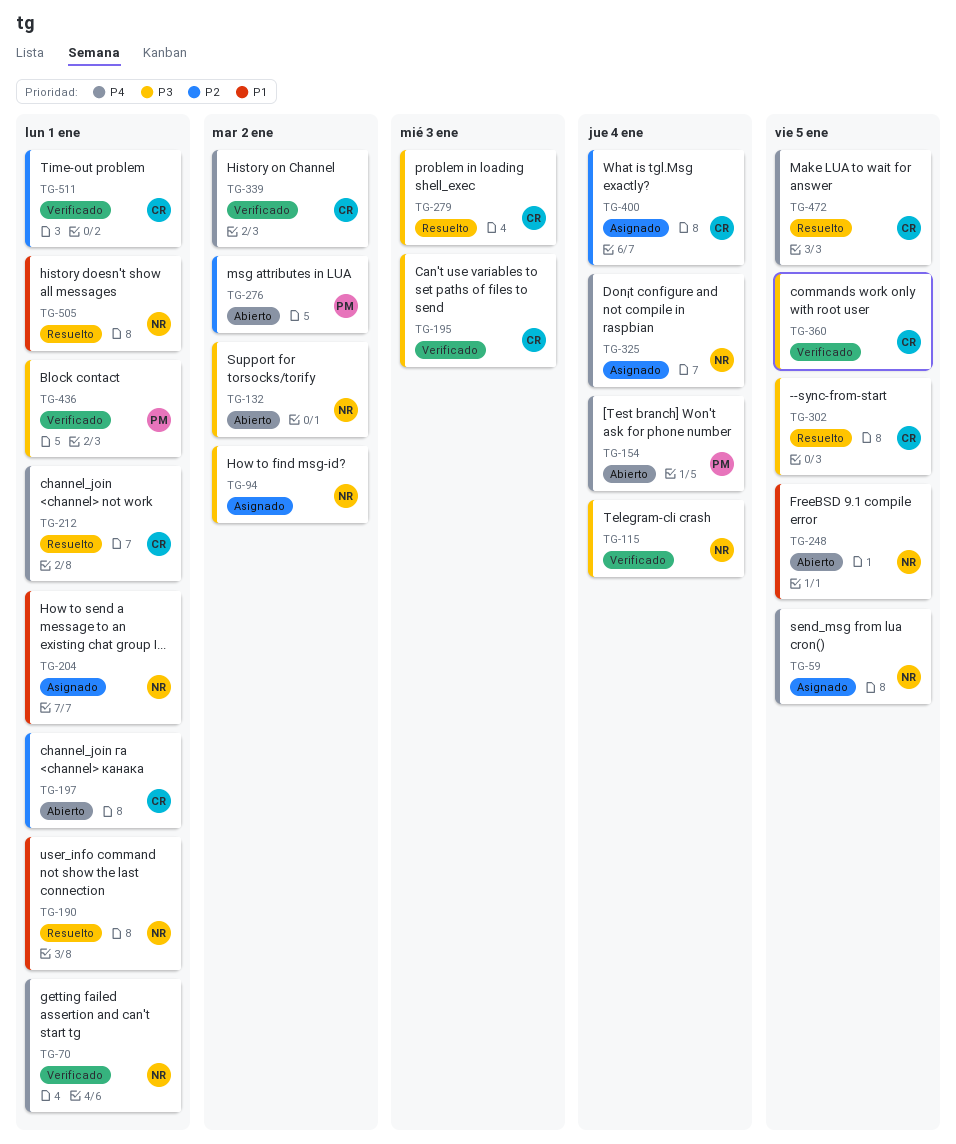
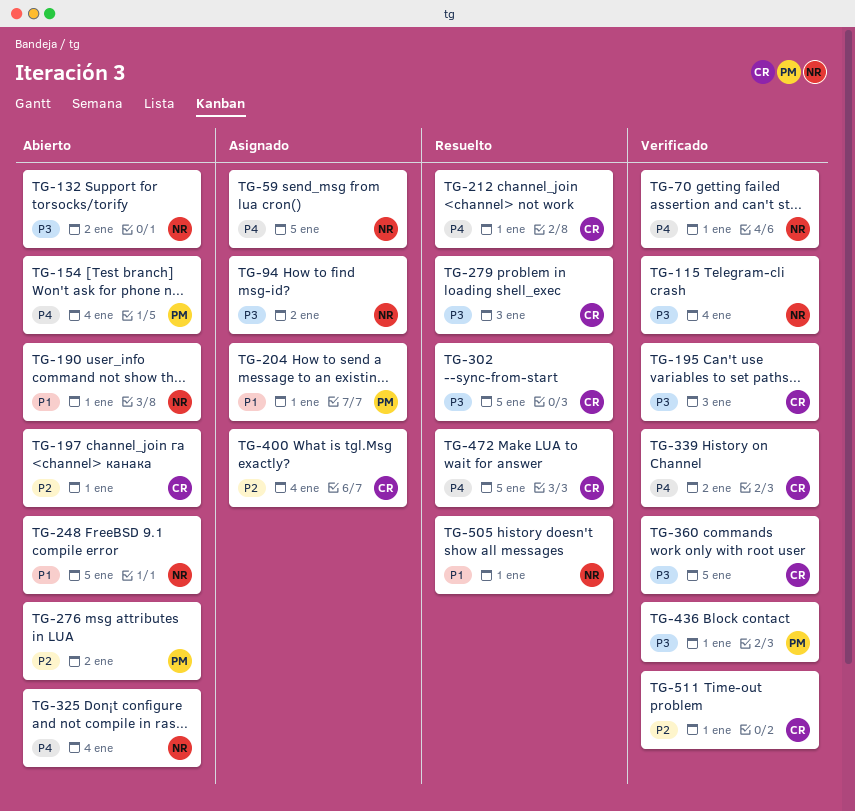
TG-190, status: Resuelto -> Abierto
TG-204, owner: NR -> PM
TG-325, status: Asignado -> Abierto

